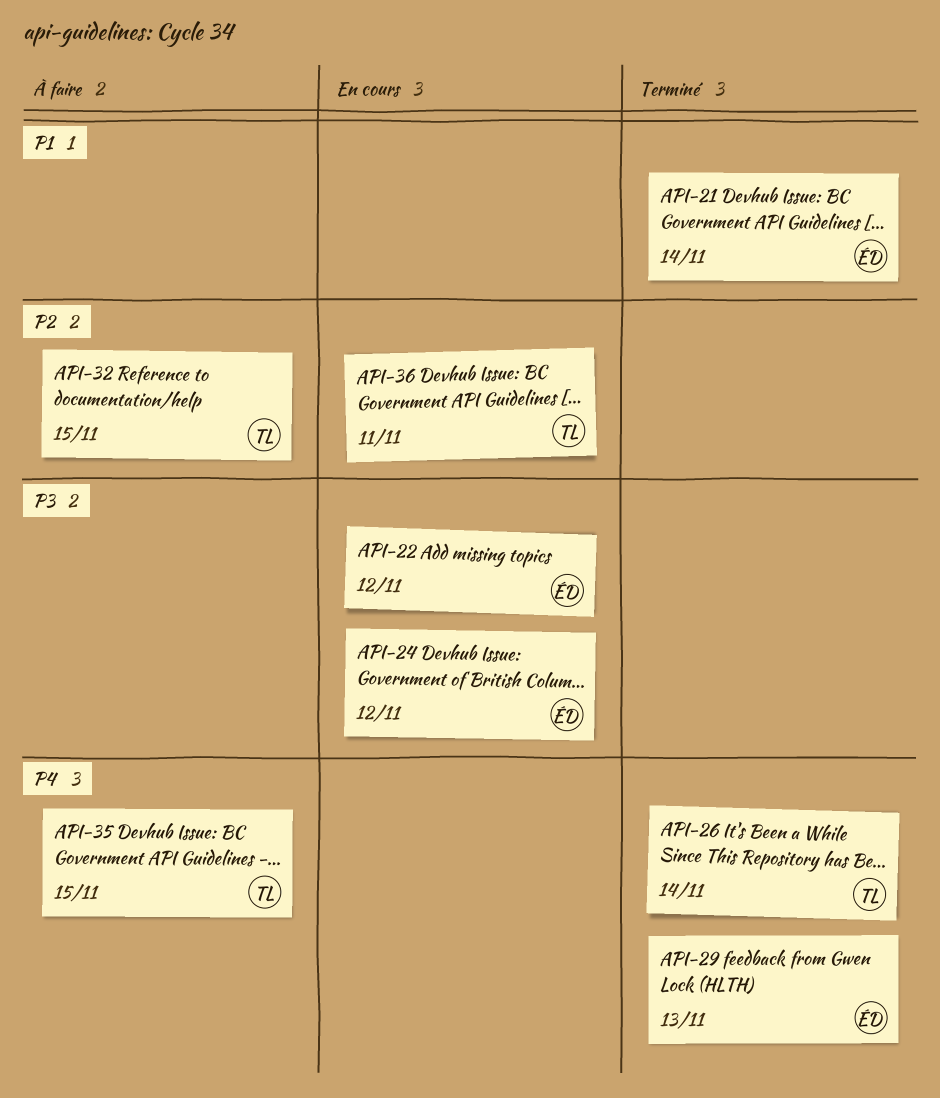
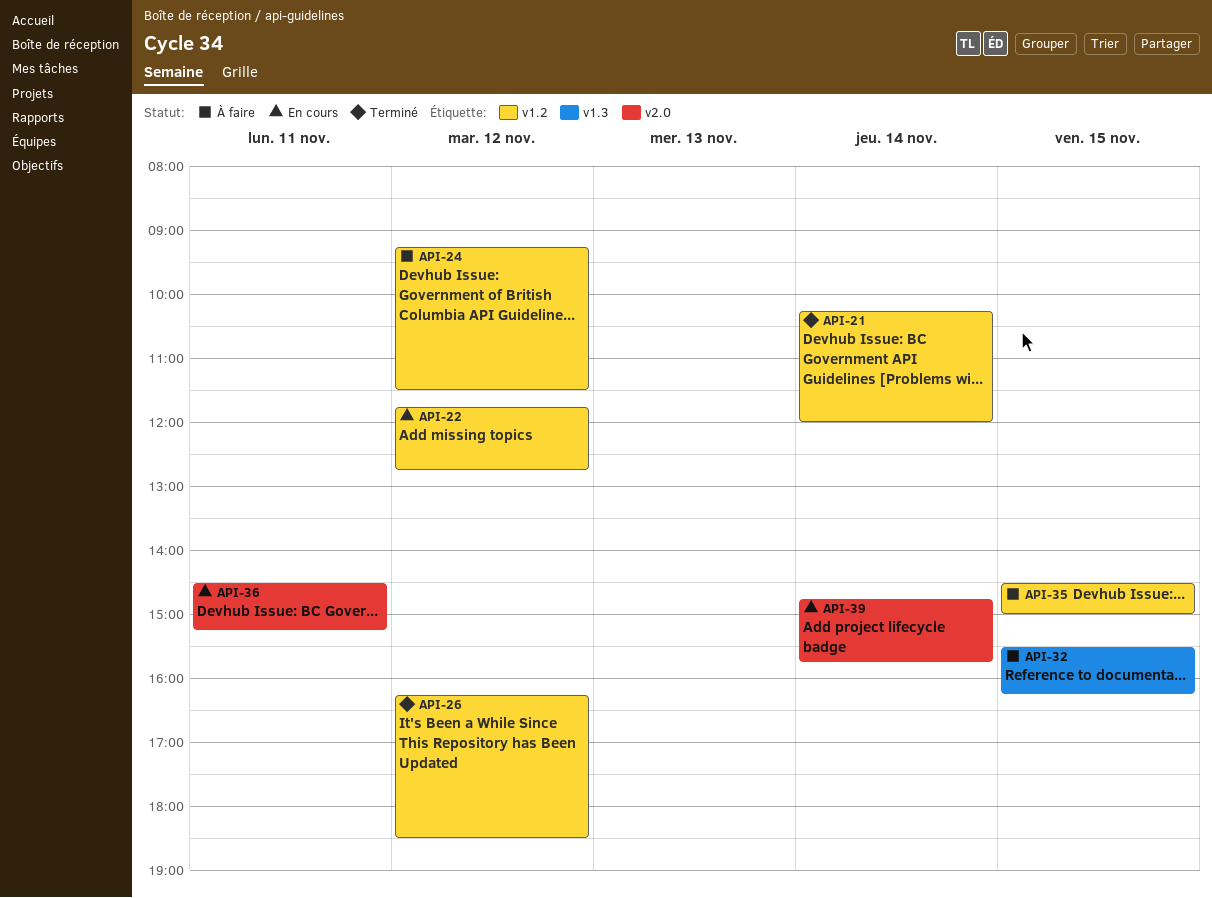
API-24, status: En cours -> À faire
API-26, day: Nov 14 -> Nov 12
API-29: present -> none
API-39: none -> present

